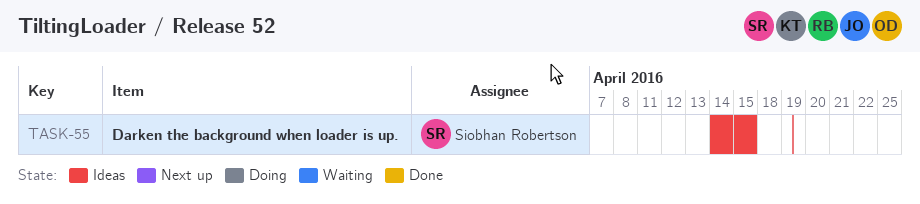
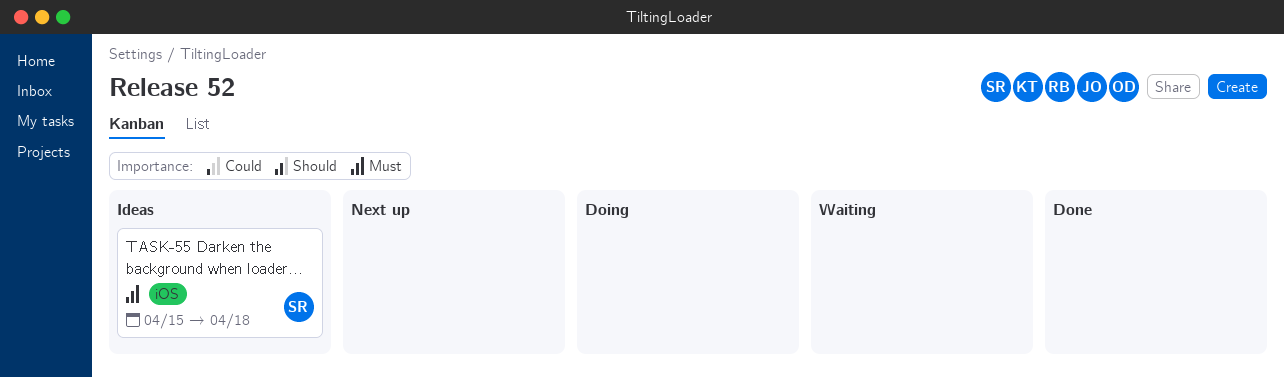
TASK-55, start: Apr 14 -> Apr 15
TASK-55, due: Apr 15 -> Apr 18

